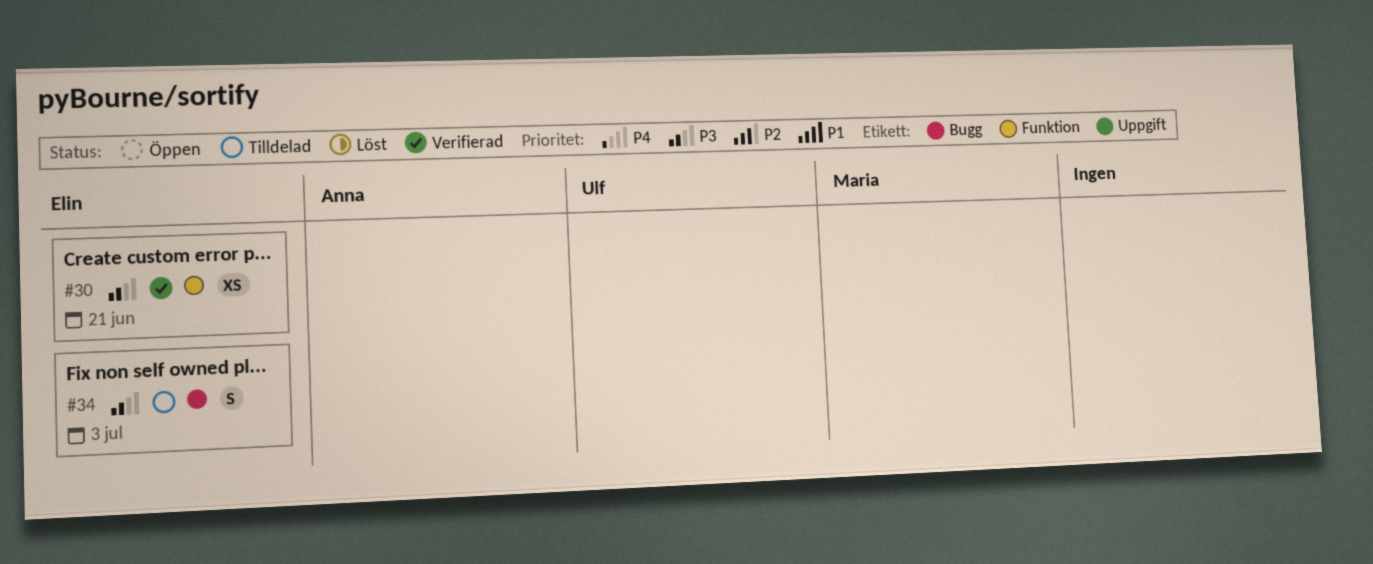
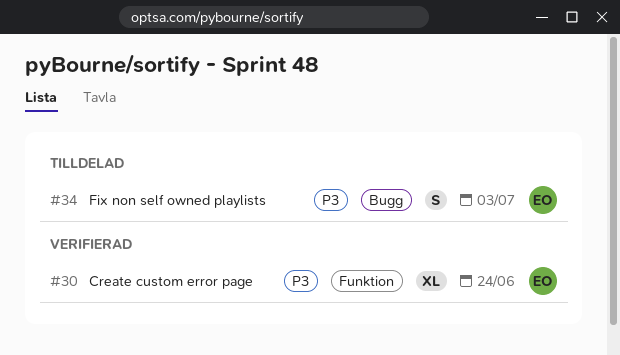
#30, estimate: XS -> XL
#30, due: Jun 21 -> Jun 24

